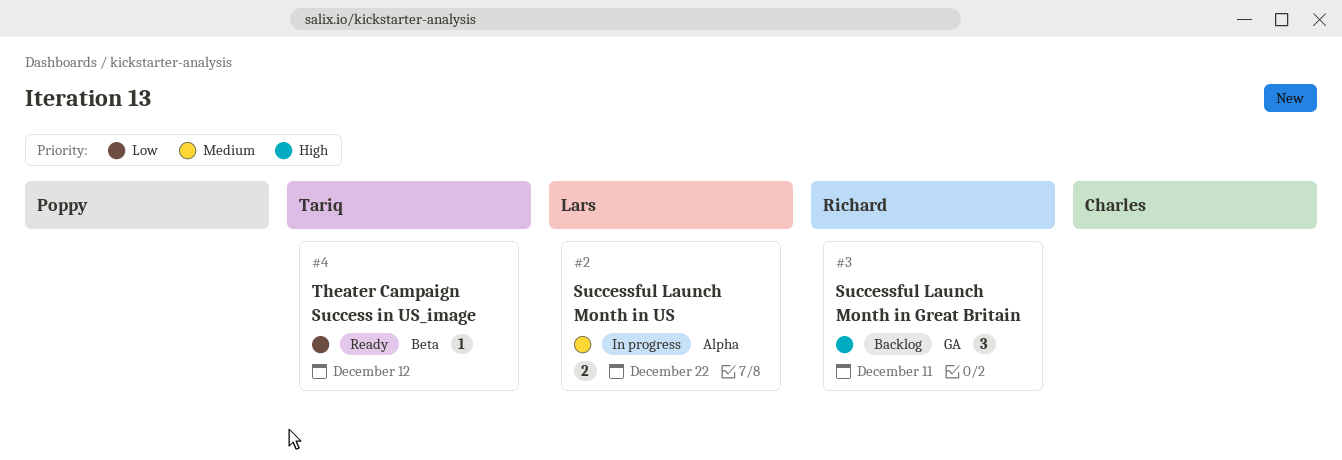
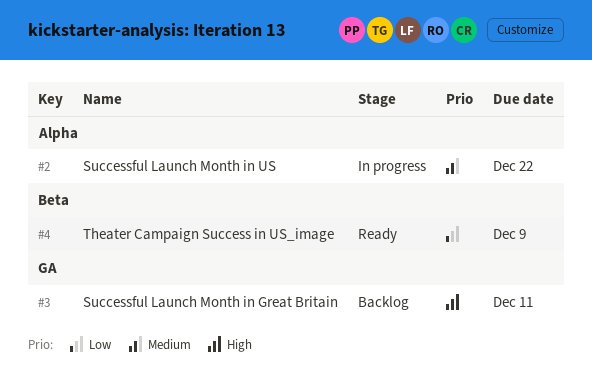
#4, due: Dec 12 -> Dec 9

